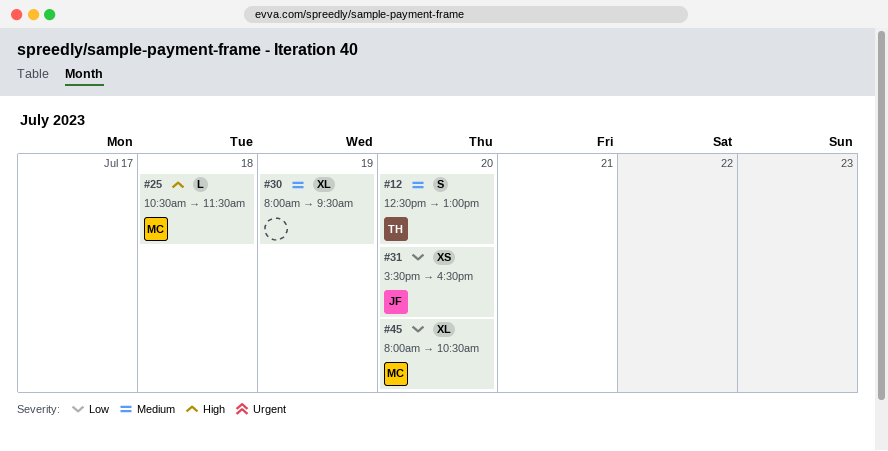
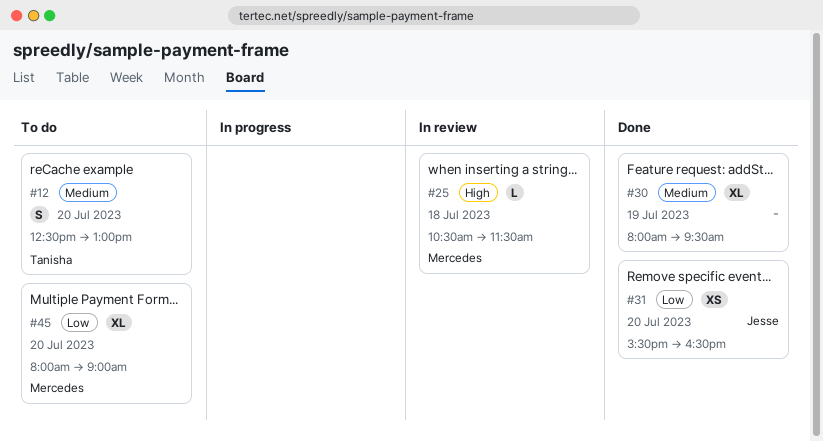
#45, ends: 10:30 -> 09:00

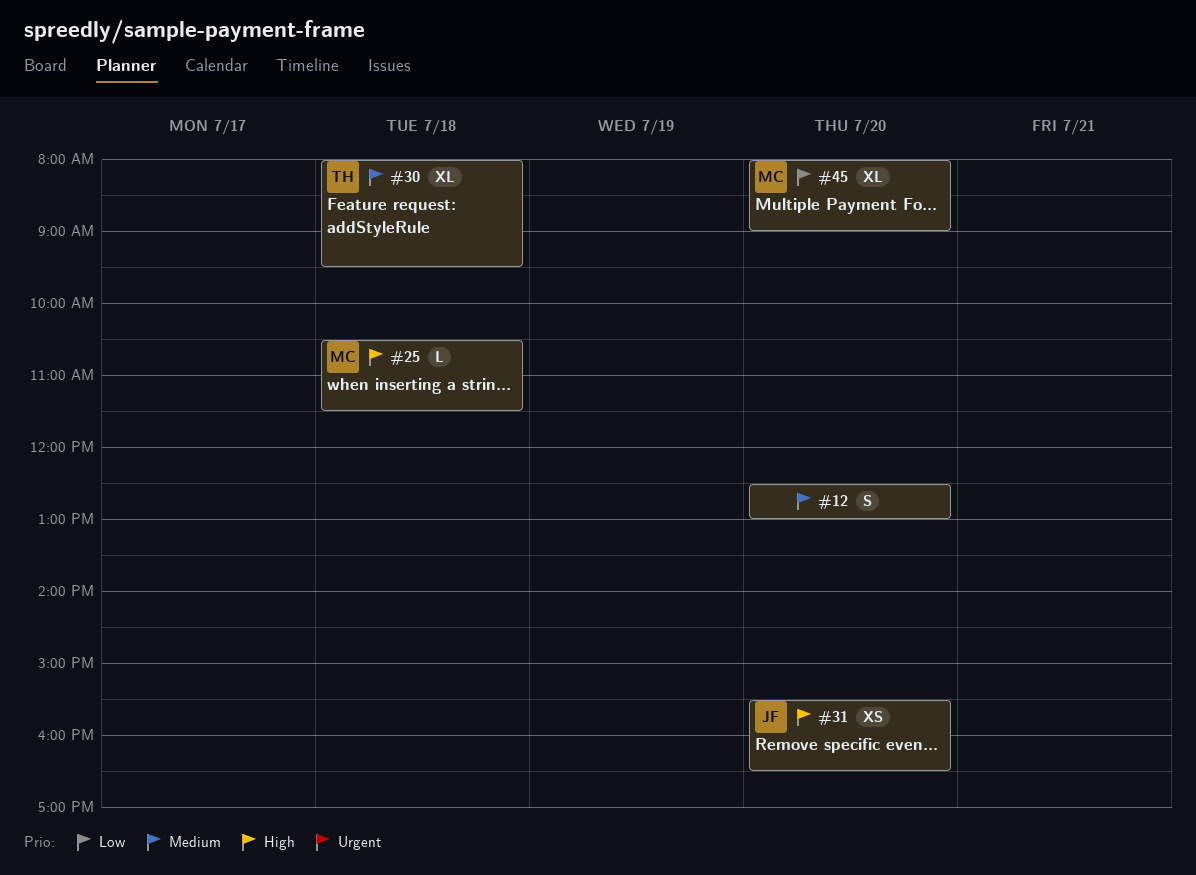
#12, owner: Tanisha -> none
#30, owner: none -> Tanisha
#30, day: Jul 19 -> Jul 18
#31, priority: Low -> High

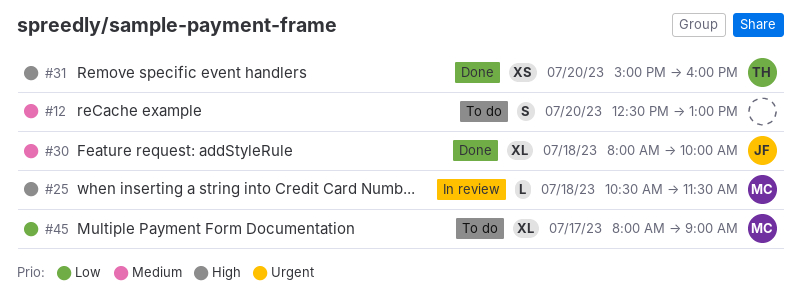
#30, owner: TH -> JF
#30, ends: 09:30 -> 10:00
#31, owner: JF -> TH
#31, begins: 15:30 -> 15:00
#31, ends: 16:30 -> 16:00
#45, day: Jul 20 -> Jul 17

